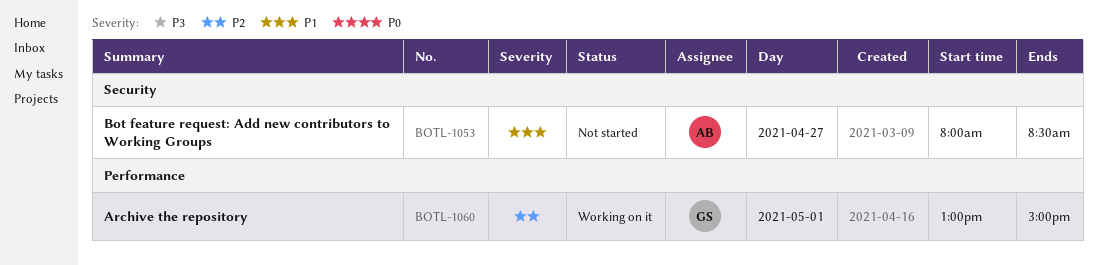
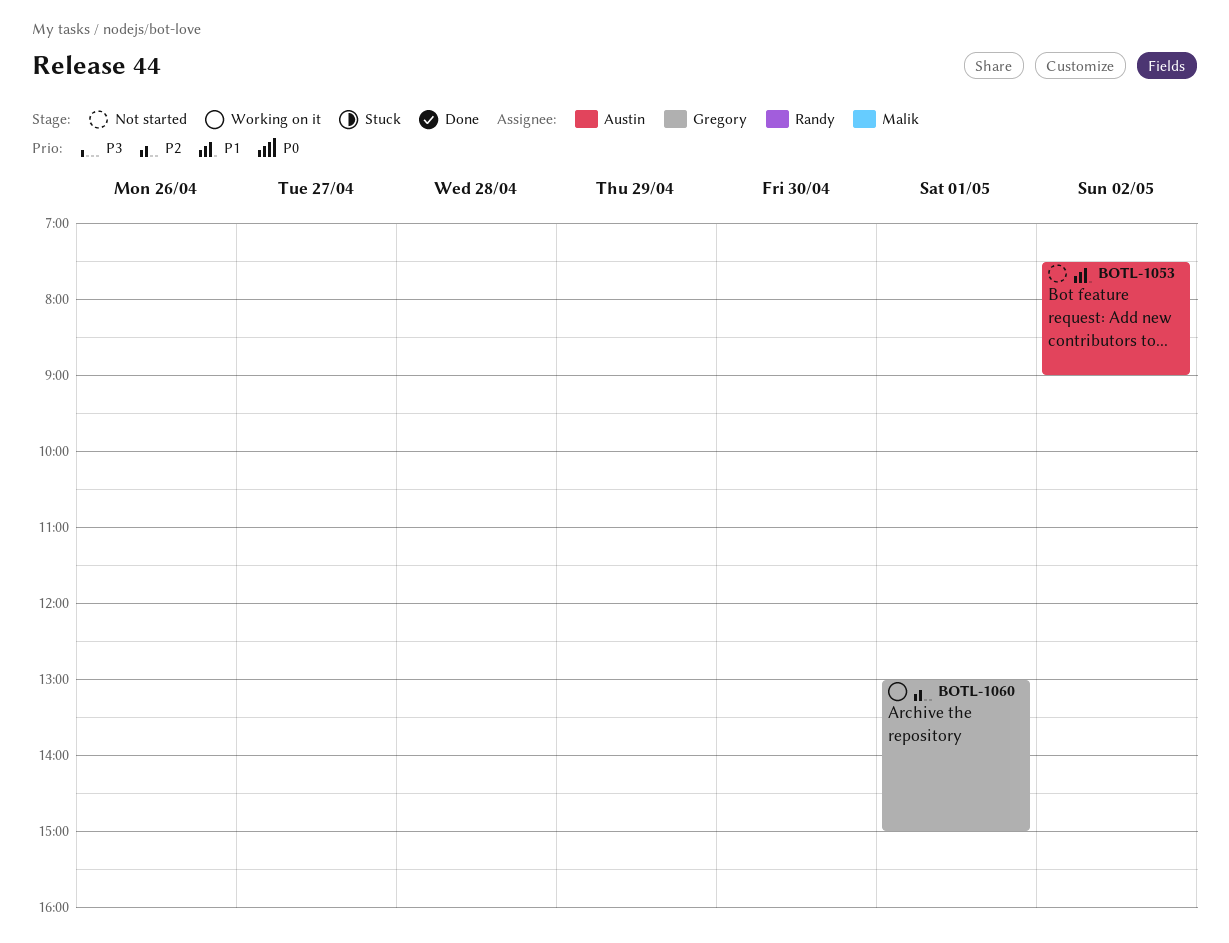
BOTL-1053, day: Apr 27 -> May 2
BOTL-1053, begins: 08:00 -> 07:30
BOTL-1053, ends: 08:30 -> 09:00

